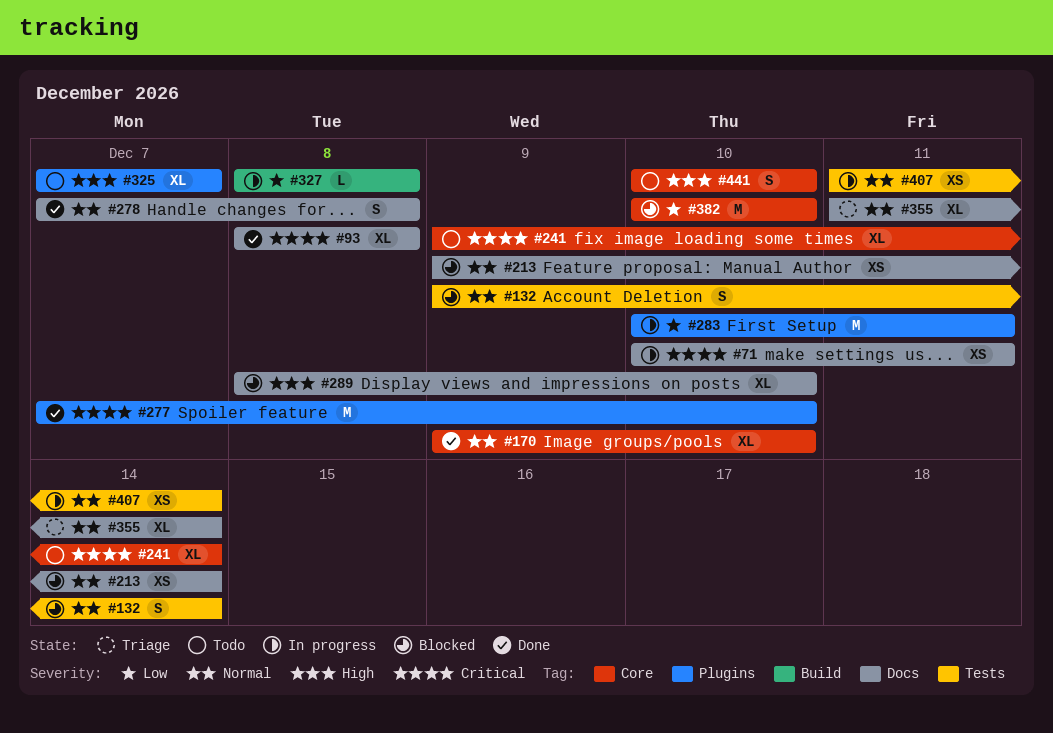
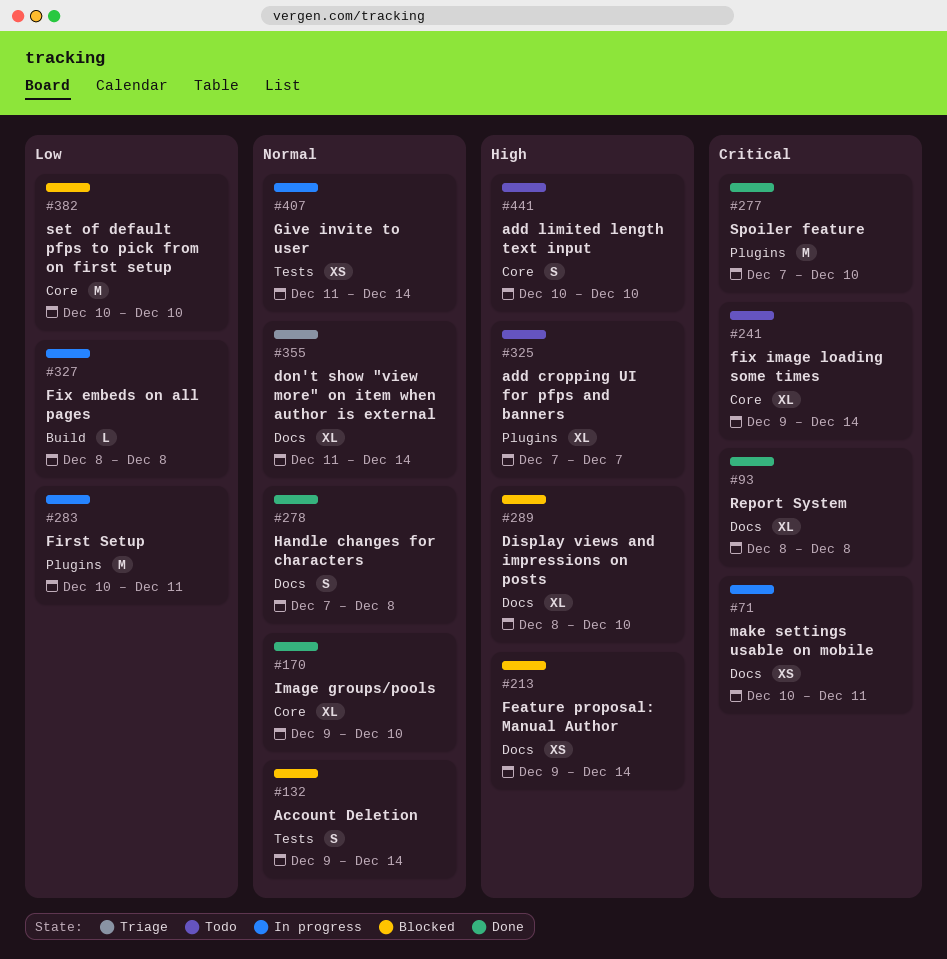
#213, priority: Normal -> High

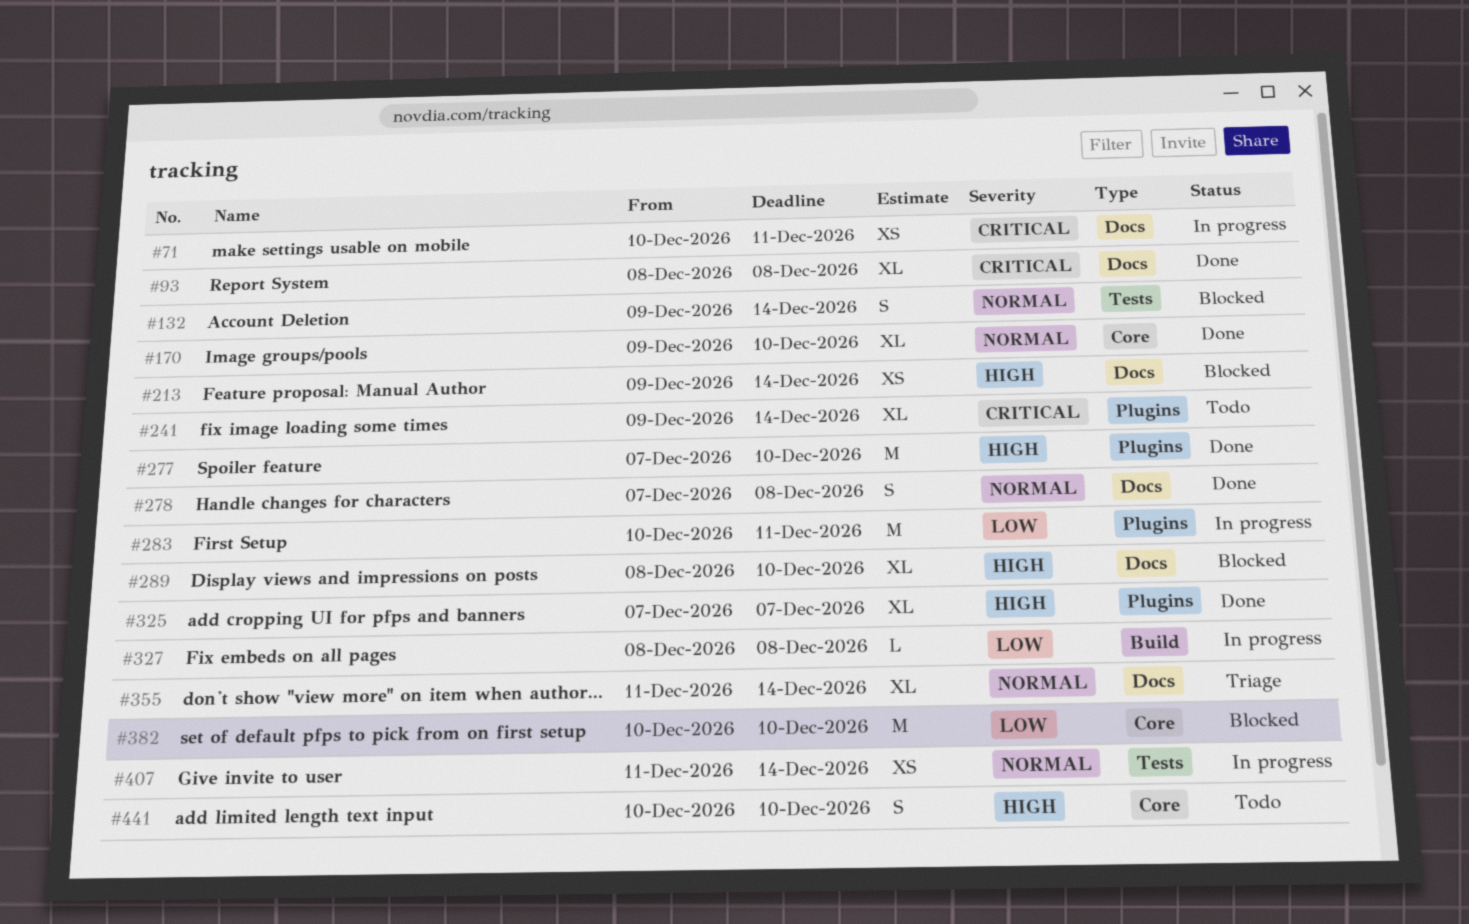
#241, label: Core -> Plugins
#277, priority: Critical -> High
#325, status: Todo -> Done

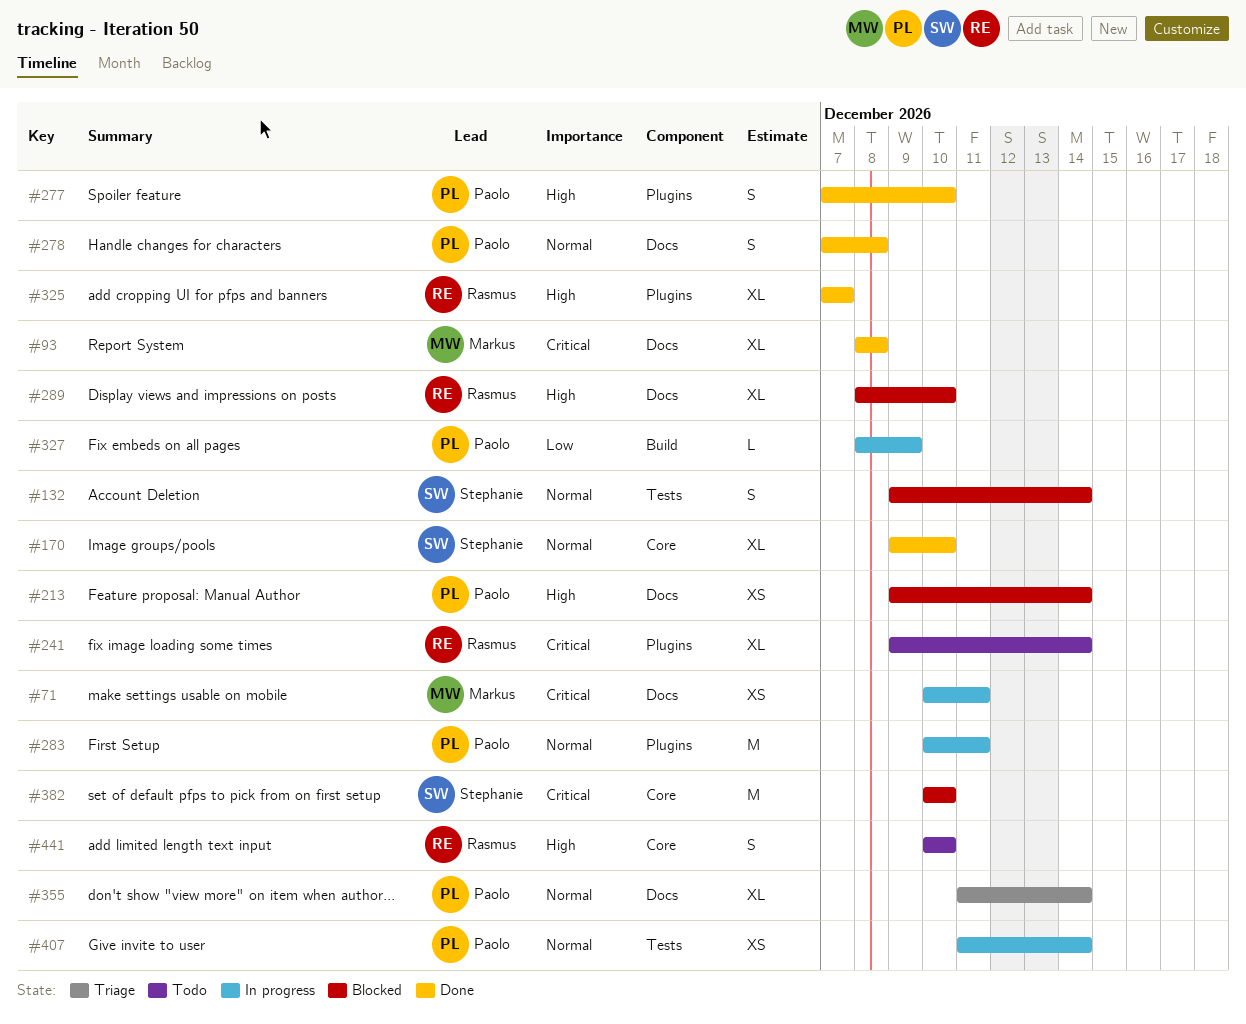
#277, estimate: M -> S
#283, priority: Low -> Normal
#327, due: Dec 8 -> Dec 9
#382, priority: Low -> Critical

